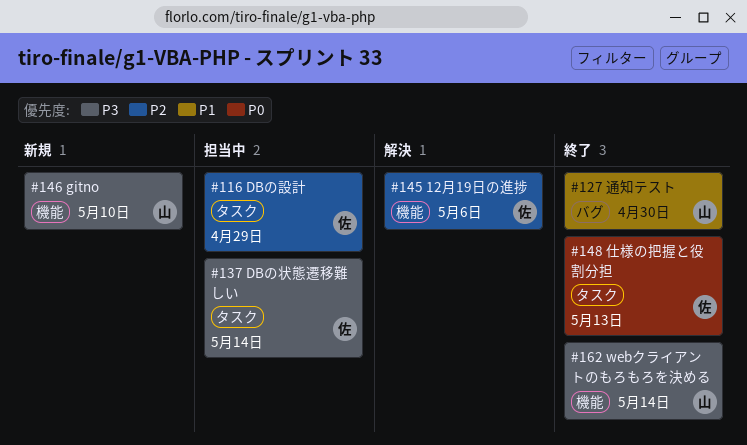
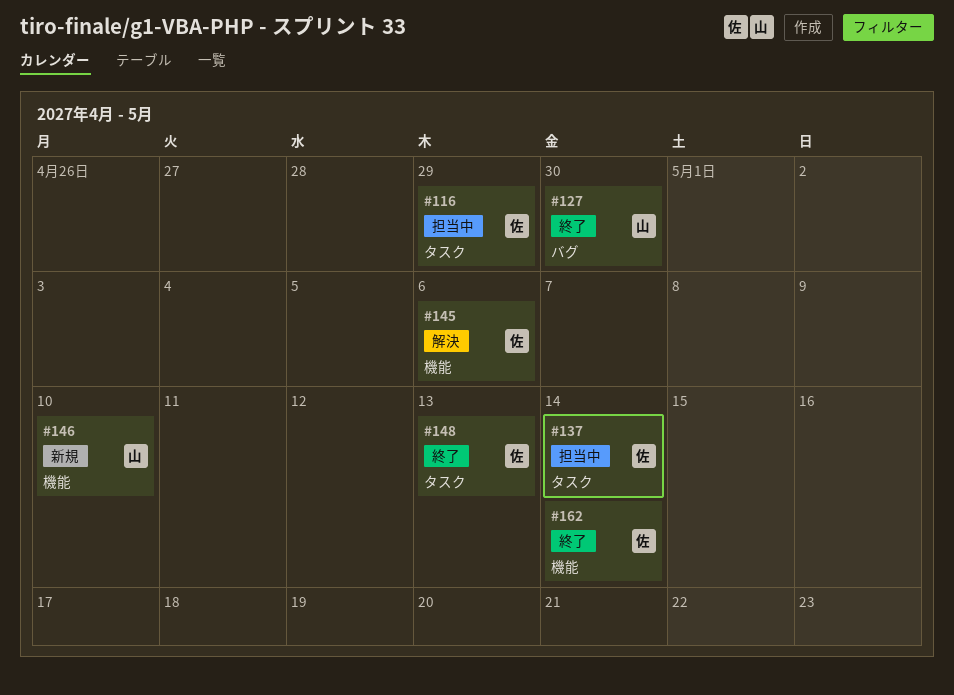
#162, owner: 山 -> 佐

